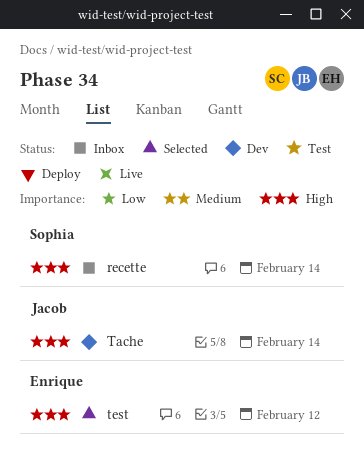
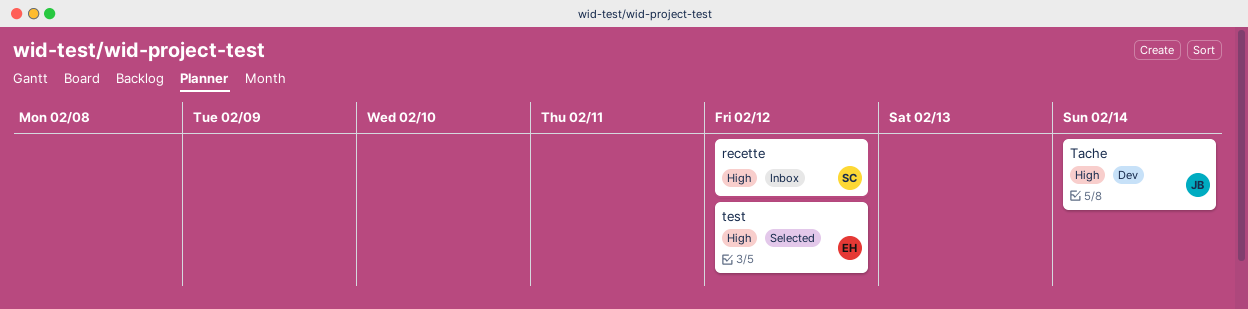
recette, due: Feb 14 -> Feb 12

